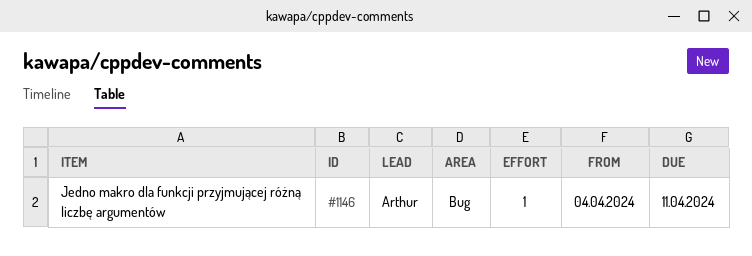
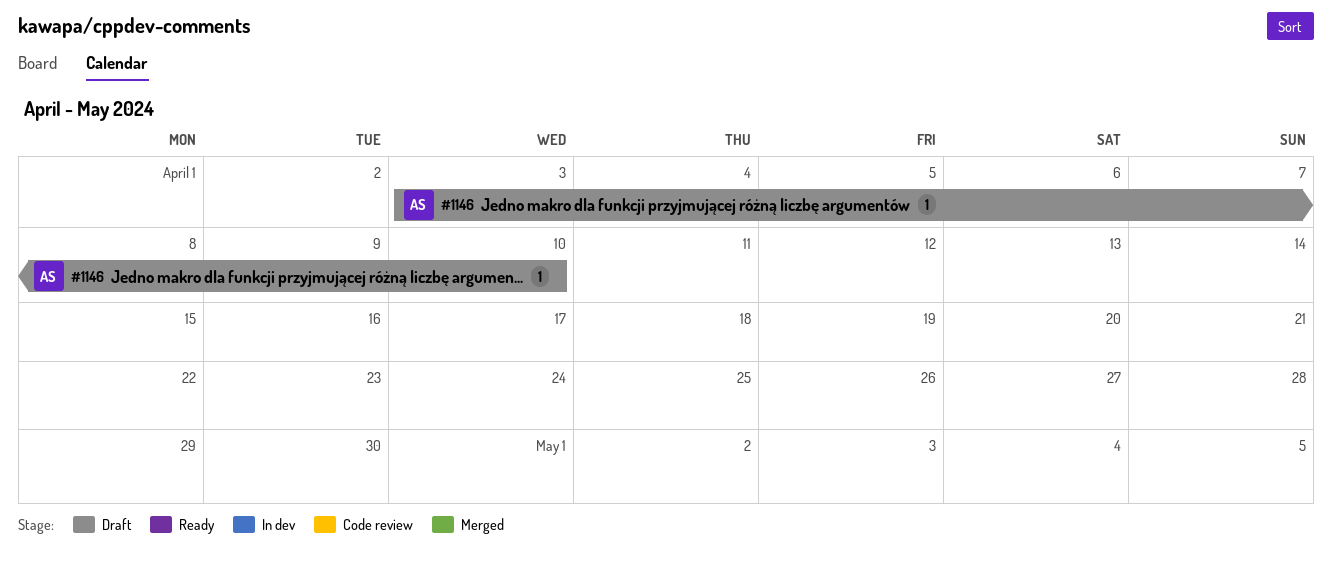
#1146, start: Apr 4 -> Apr 3
#1146, due: Apr 11 -> Apr 10

